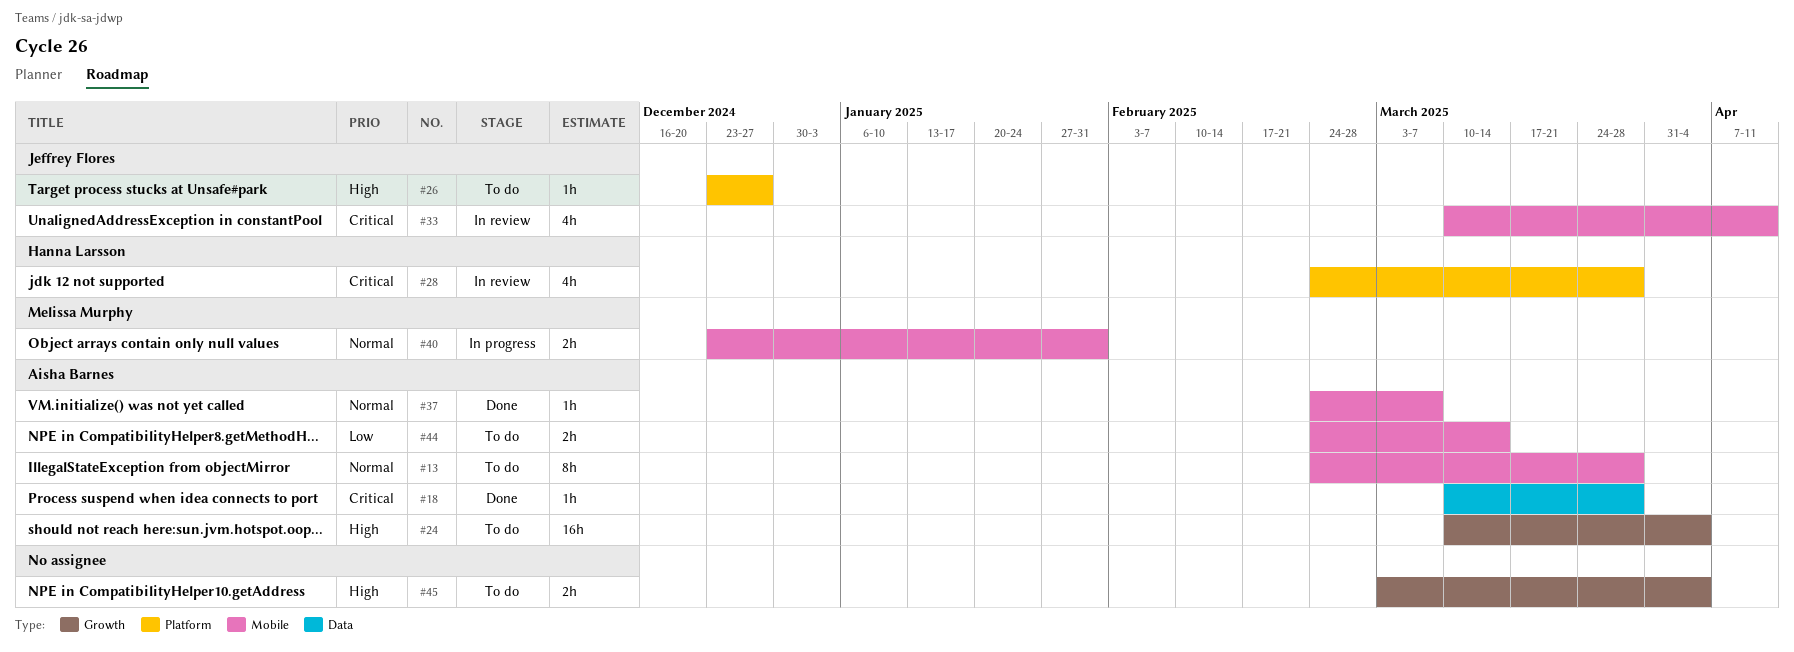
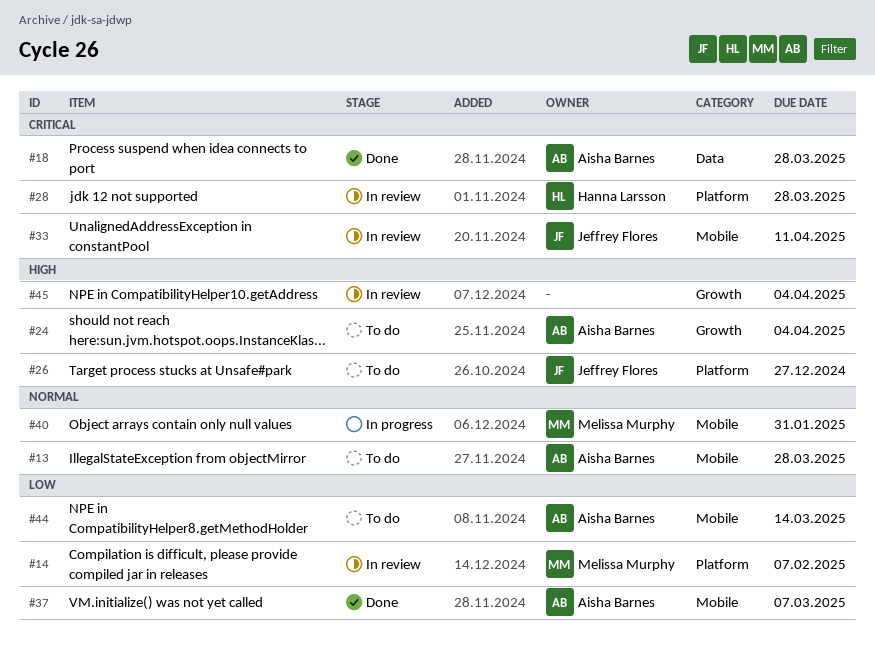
#14: none -> present
#37, priority: Normal -> Low
#45, status: To do -> In review

